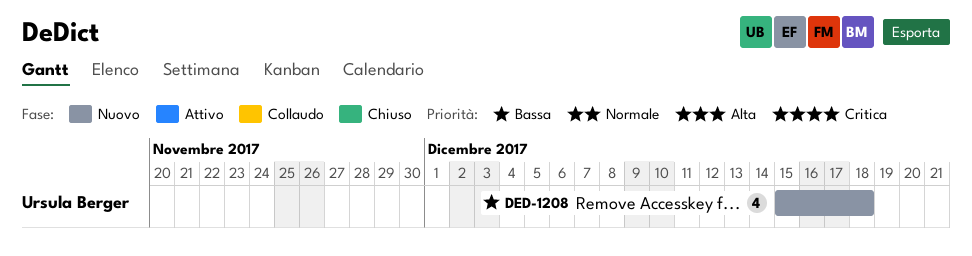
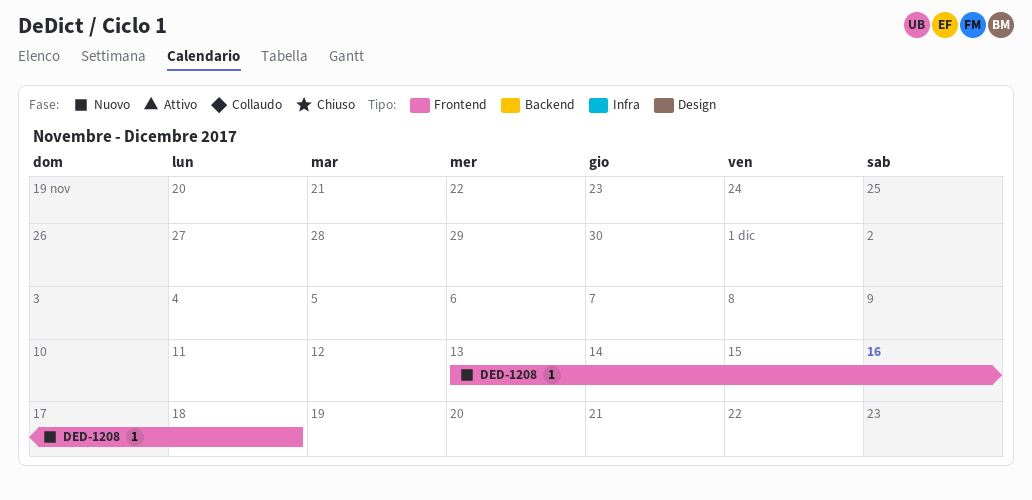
DED-1208, estimate: 4 -> 1
DED-1208, start: Dec 15 -> Dec 13

